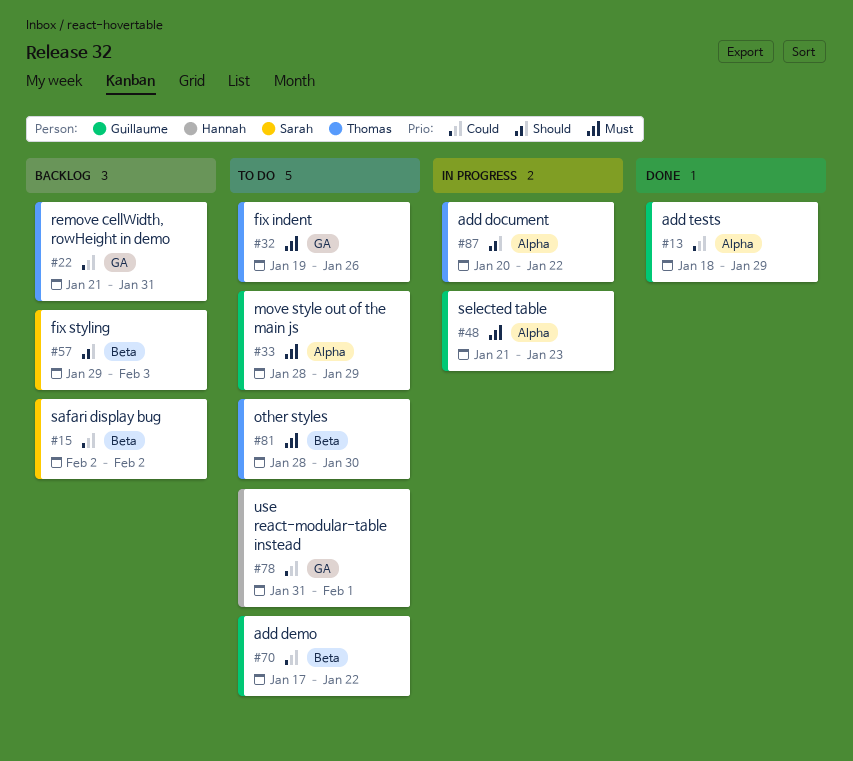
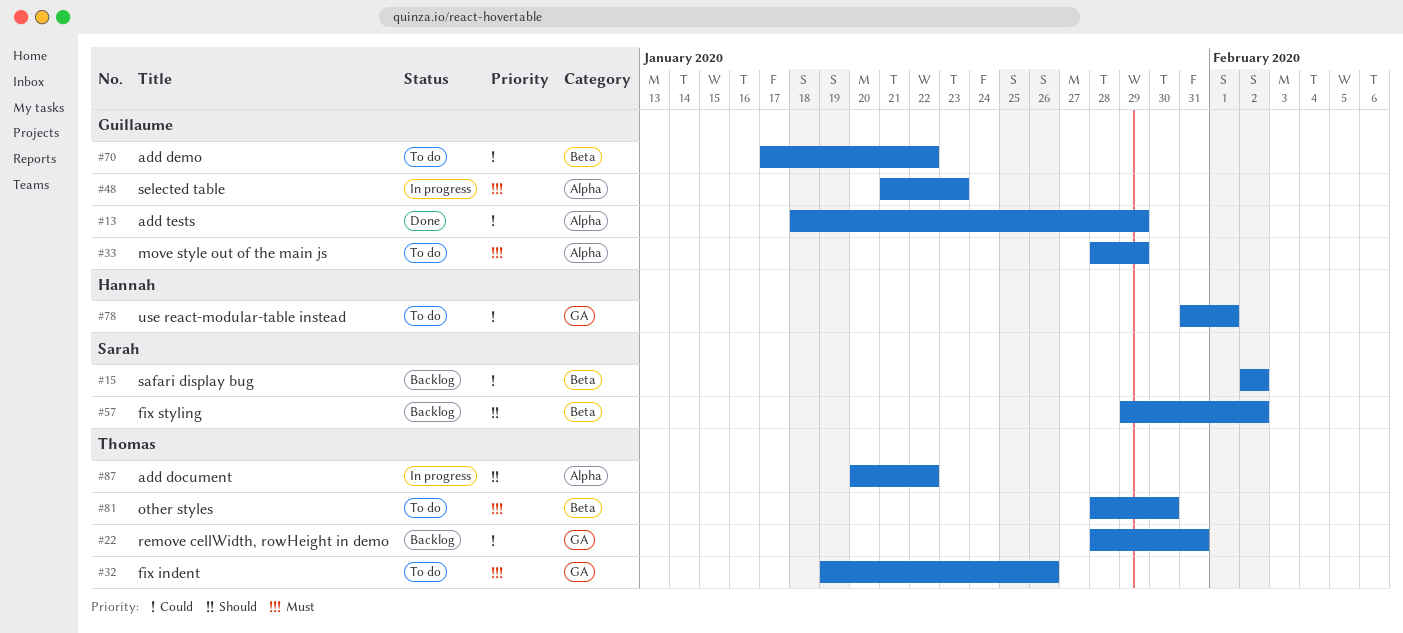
#22, start: Jan 21 -> Jan 28
#57, due: Feb 3 -> Feb 2

